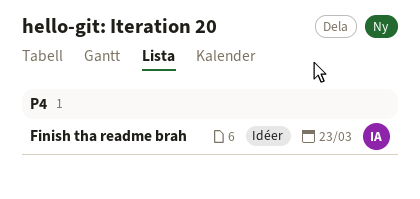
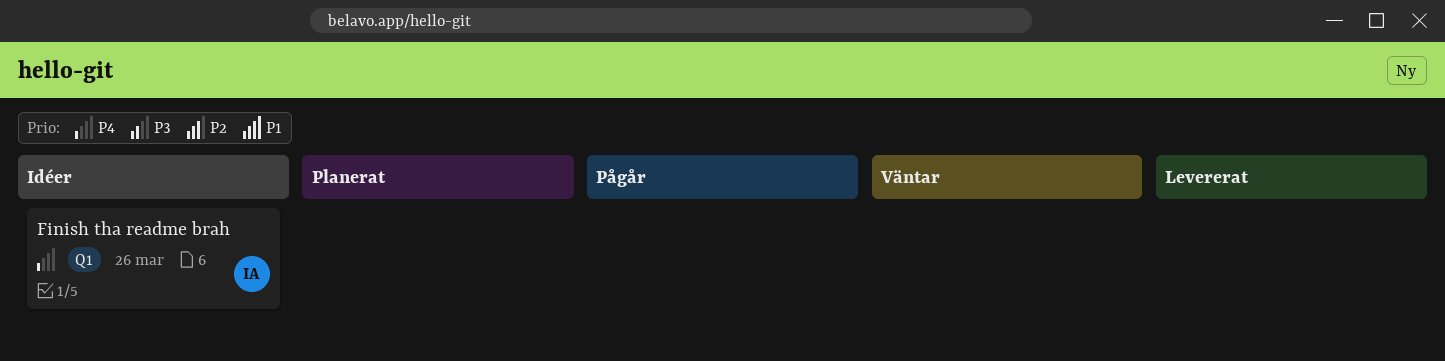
Finish tha readme brah, due: Mar 23 -> Mar 26

